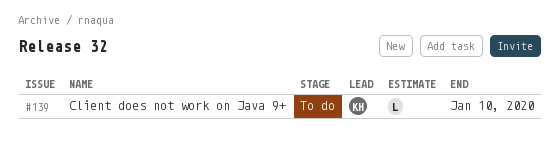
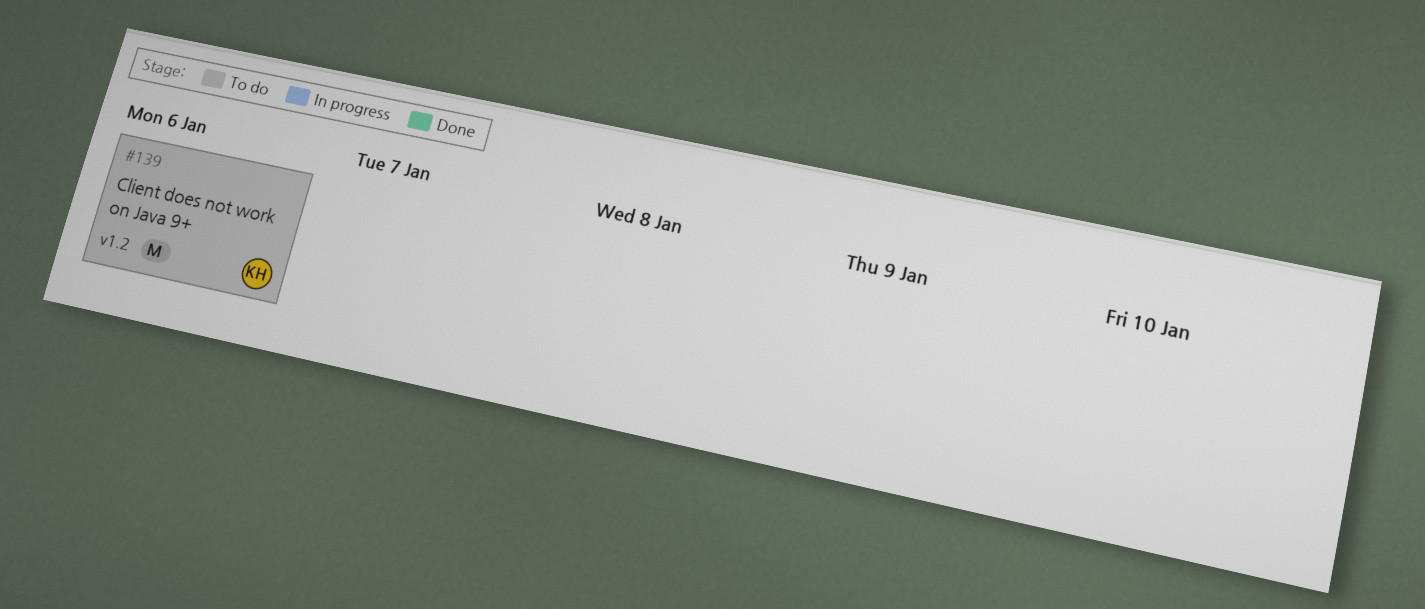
#139, estimate: L -> M
#139, due: Jan 10 -> Jan 6

